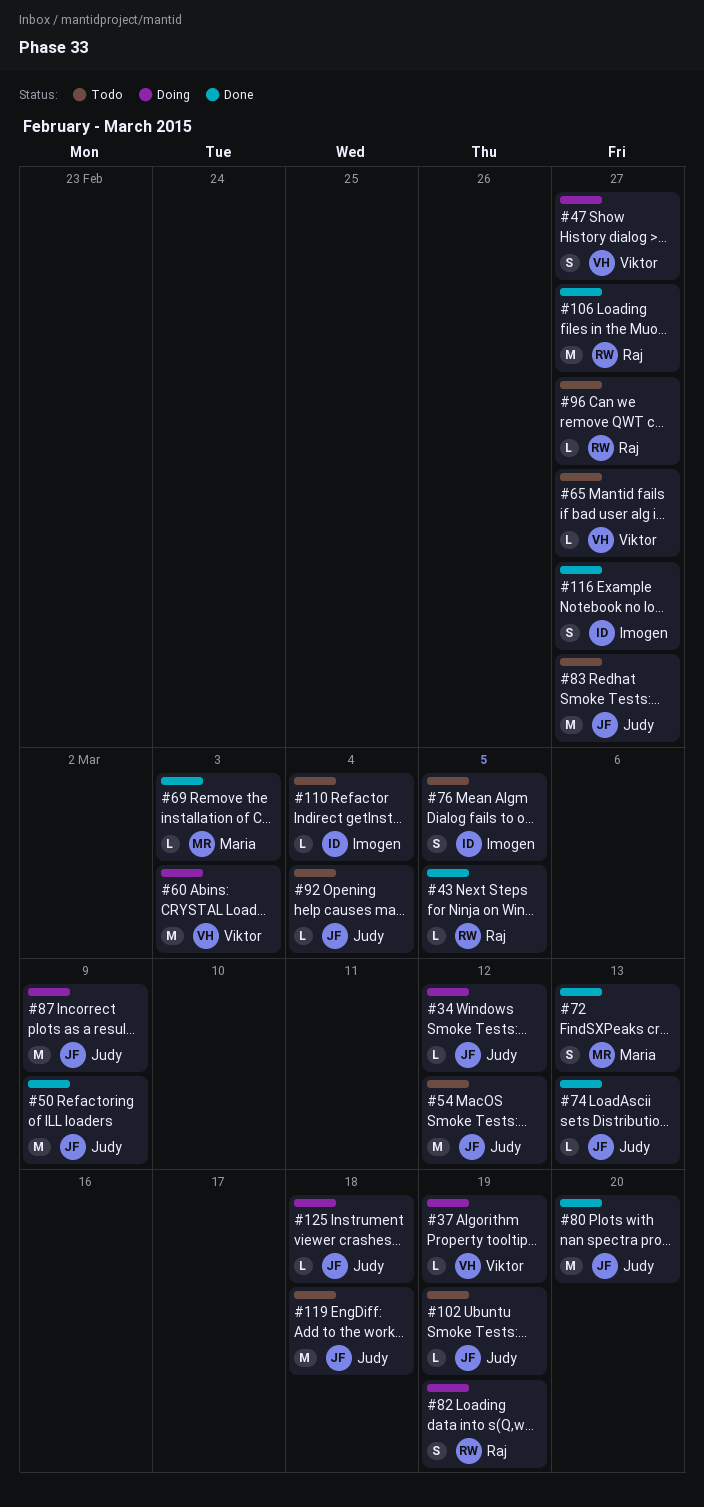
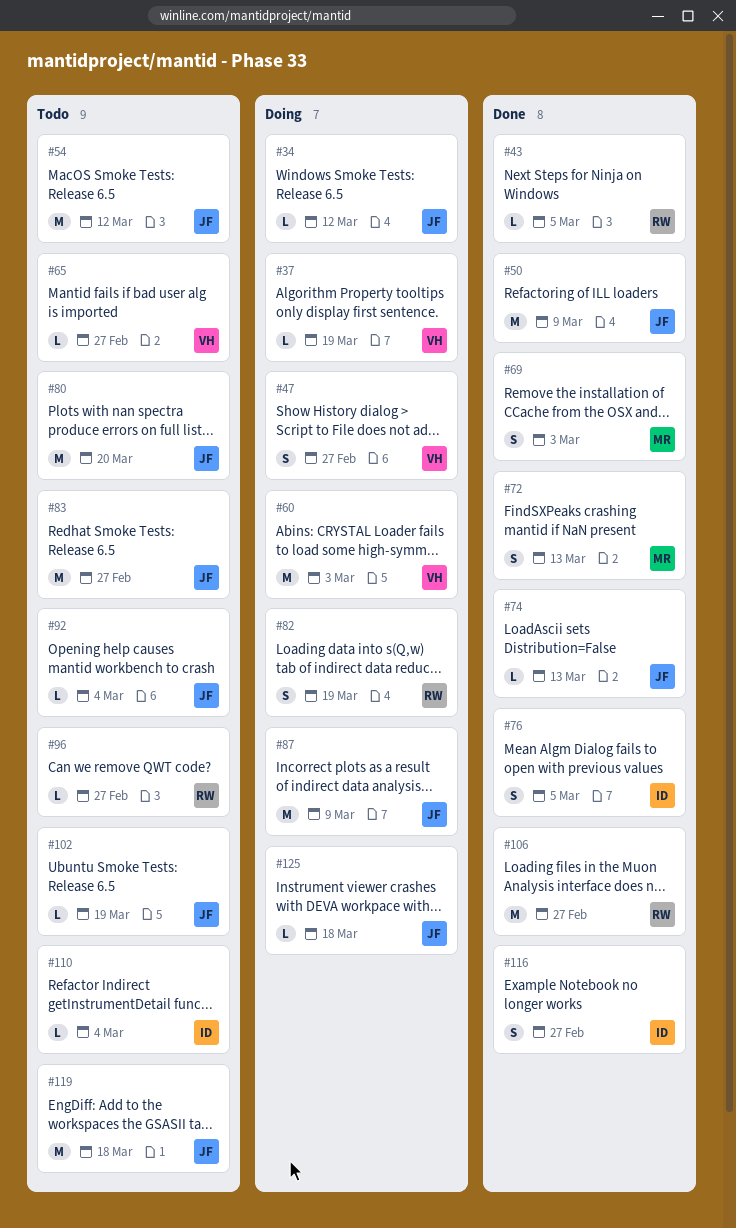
#69, estimate: L -> S
#76, status: Todo -> Done
#80, status: Done -> Todo

